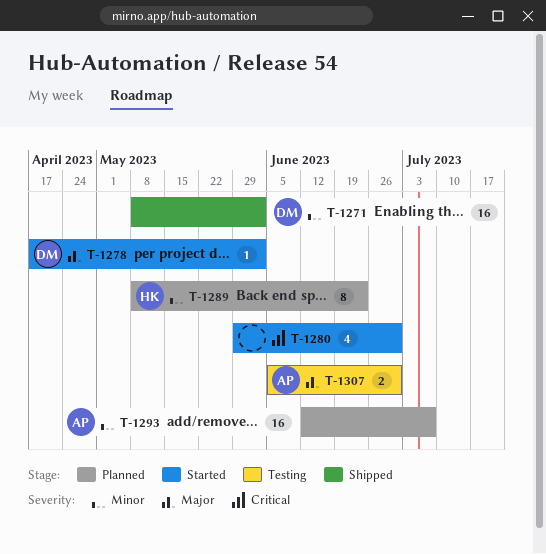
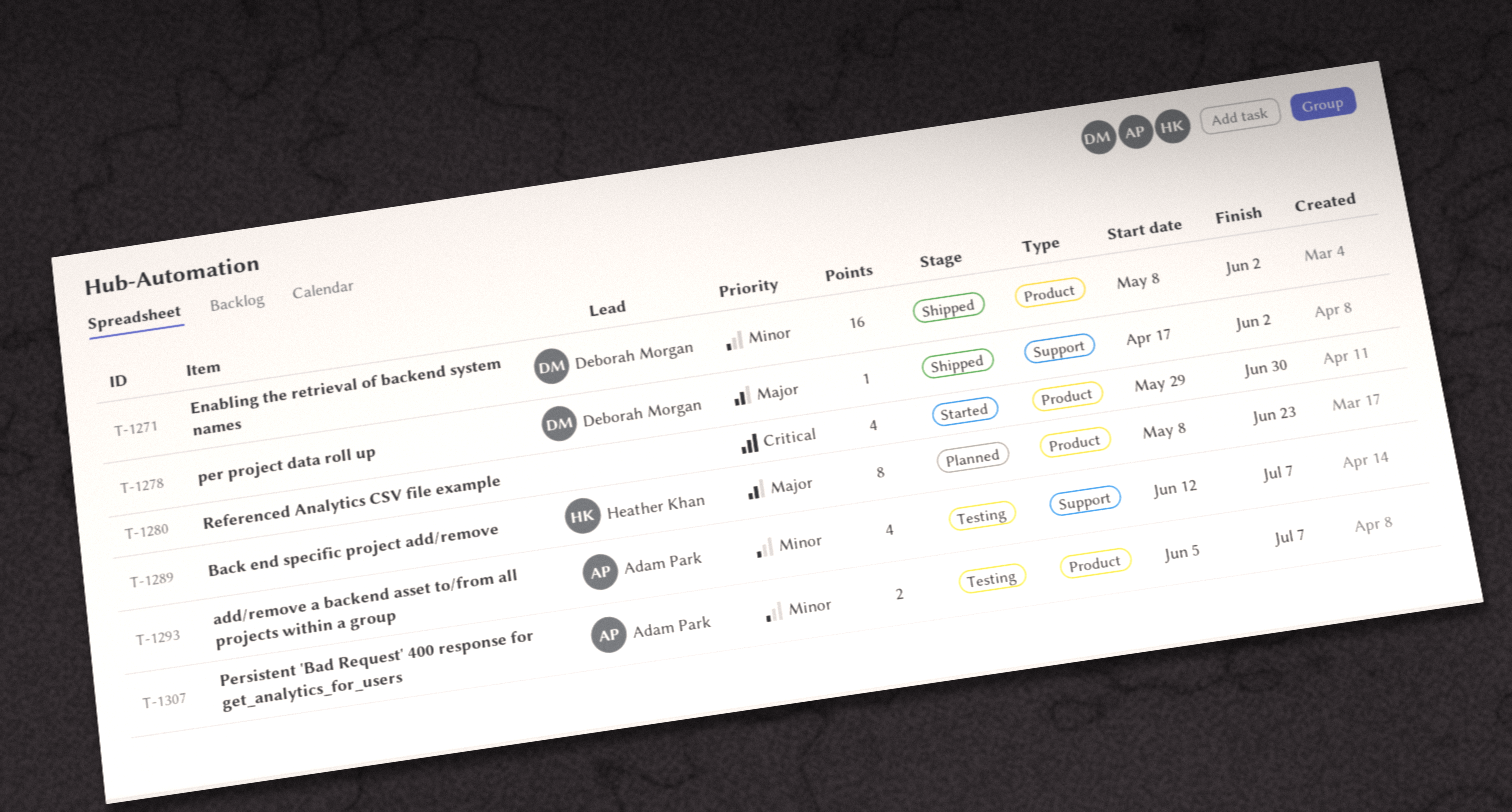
T-1278, status: Started -> Shipped
T-1289, priority: Minor -> Major
T-1293, status: Planned -> Testing
T-1293, estimate: 16 -> 4
T-1307, priority: Major -> Minor
T-1307, due: Jun 30 -> Jul 7

